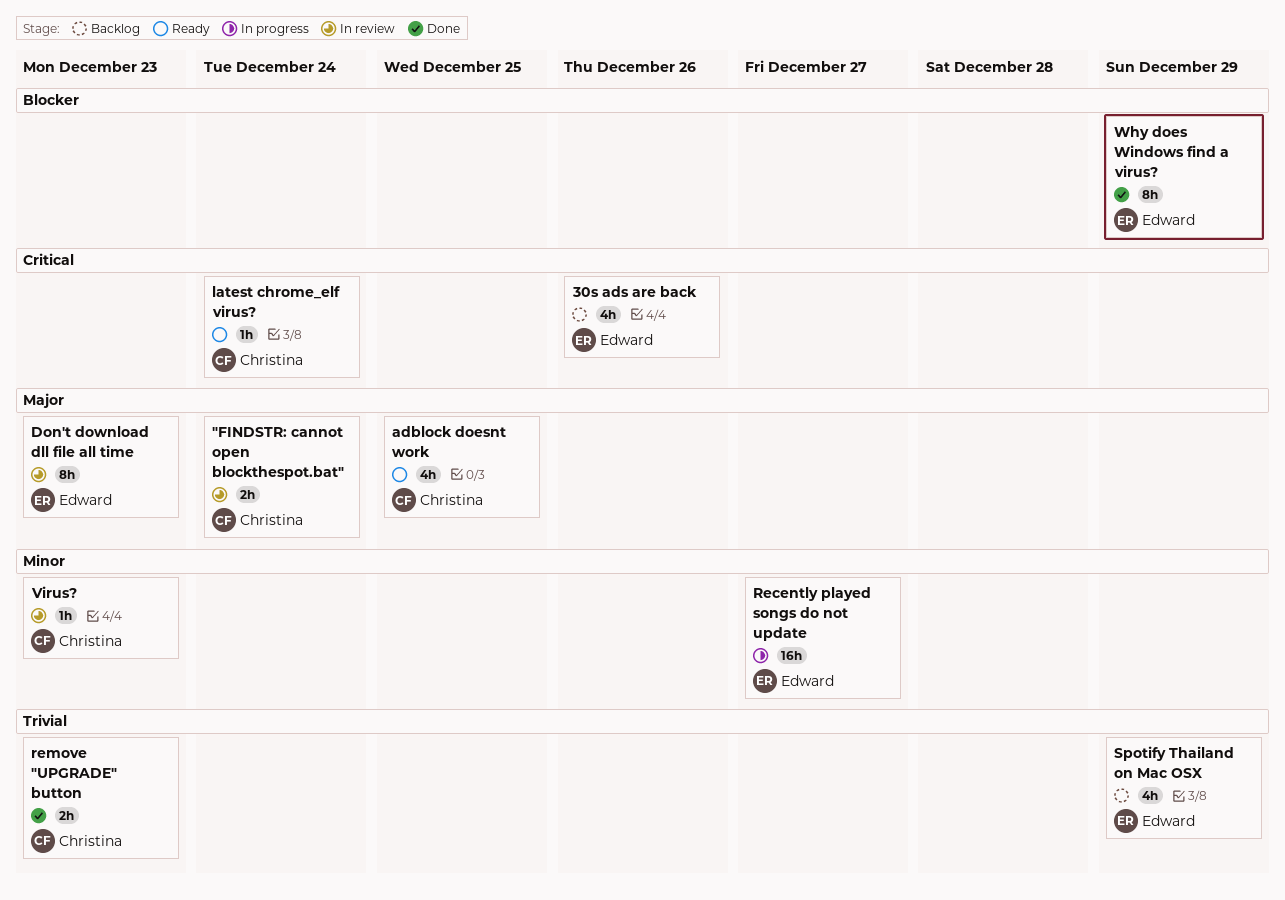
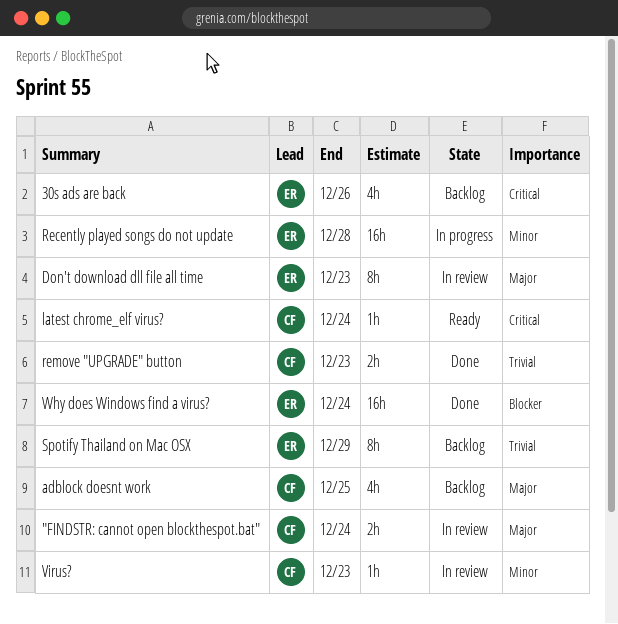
adblock doesnt work, status: Ready -> Backlog
Recently played songs do not update, due: Dec 27 -> Dec 28
Spotify Thailand on Mac OSX, estimate: 4h -> 8h
Why does Windows find a virus?, estimate: 8h -> 16h
Why does Windows find a virus?, due: Dec 29 -> Dec 24

